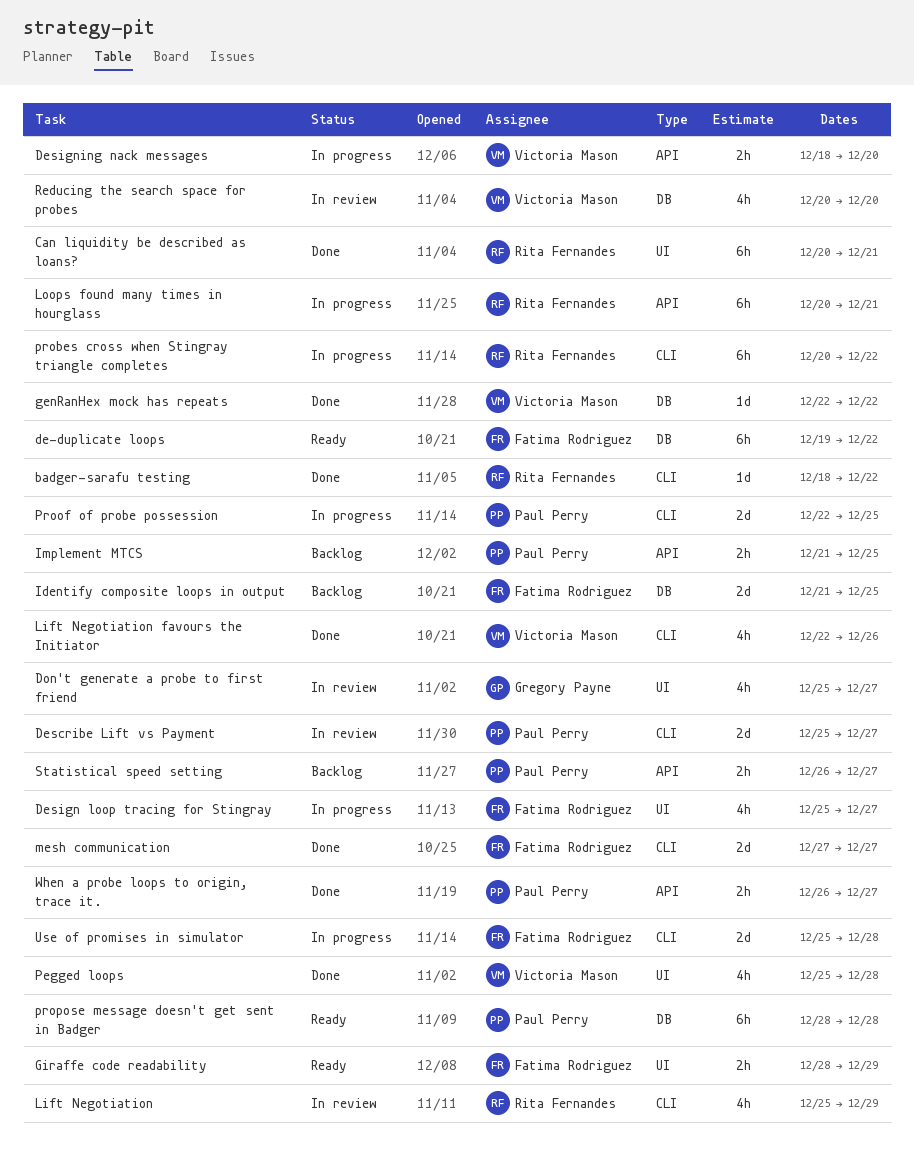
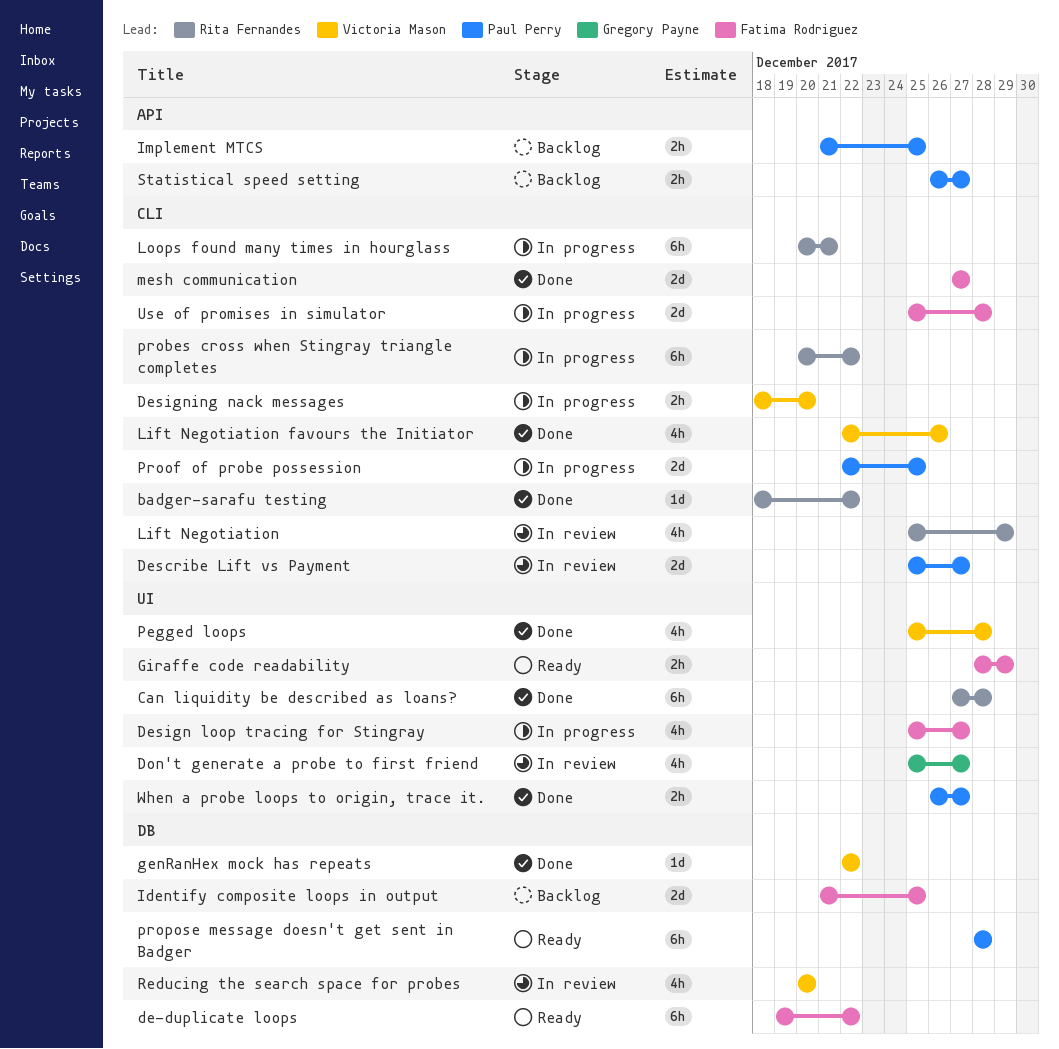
Can liquidity be described as loans?, start: Dec 20 -> Dec 27
Can liquidity be described as loans?, due: Dec 21 -> Dec 28
Designing nack messages, label: API -> CLI
Loops found many times in hourglass, label: API -> CLI
When a probe loops to origin, trace it., label: API -> UI

